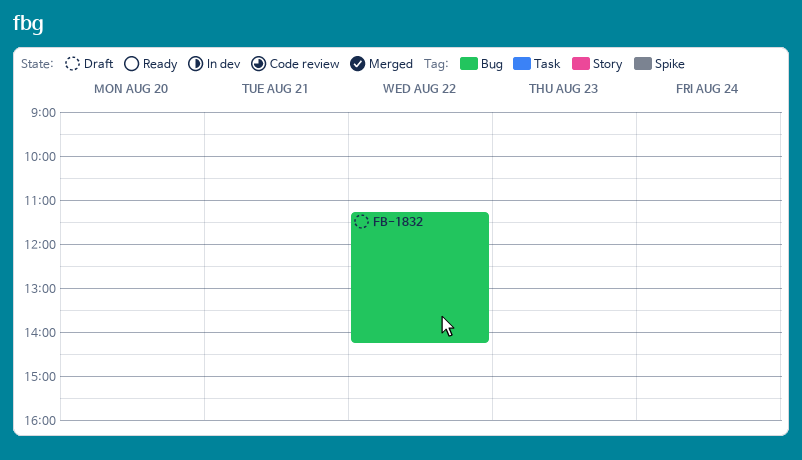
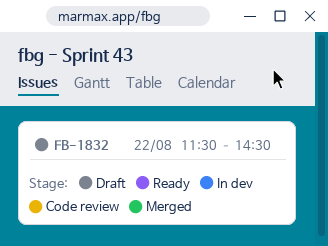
FB-1832, begins: 11:15 -> 11:30
FB-1832, ends: 14:15 -> 14:30

